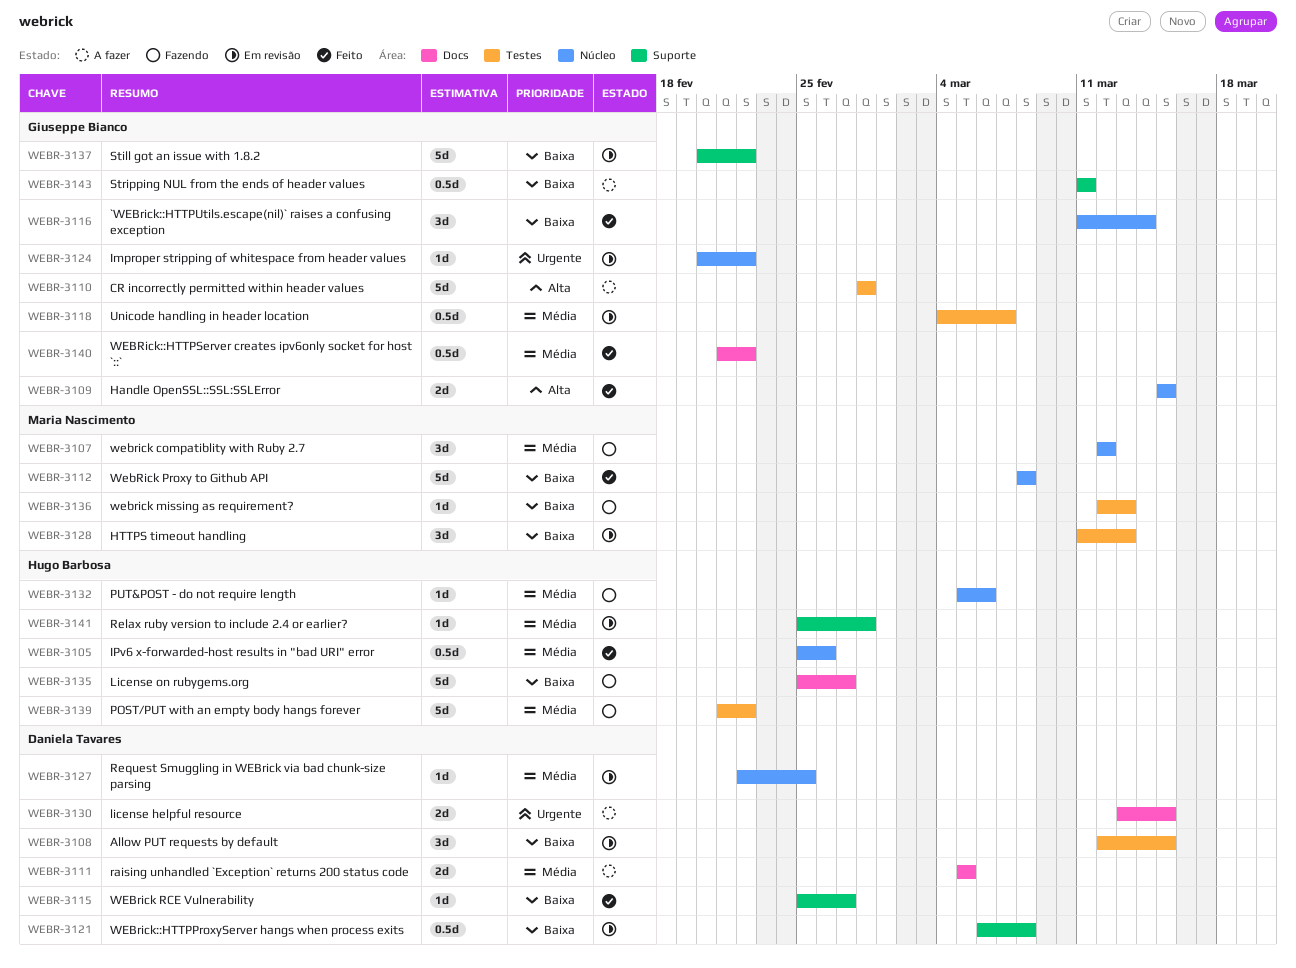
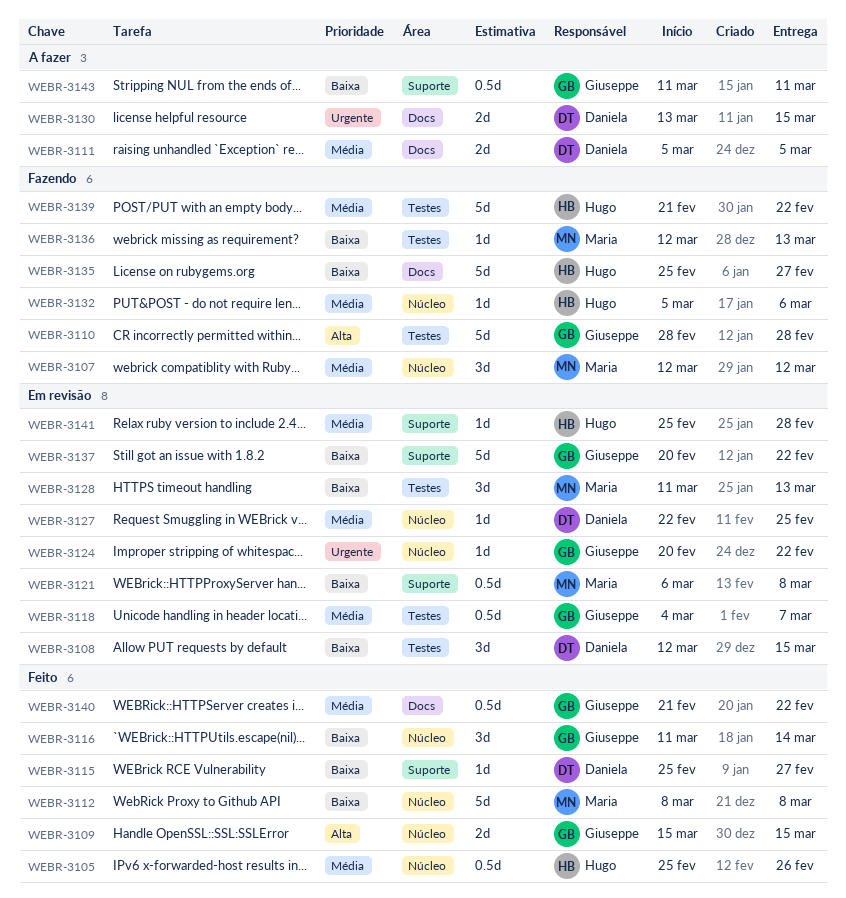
WEBR-3110, status: A fazer -> Fazendo
WEBR-3121, owner: Daniela Tavares -> Maria Nascimento

